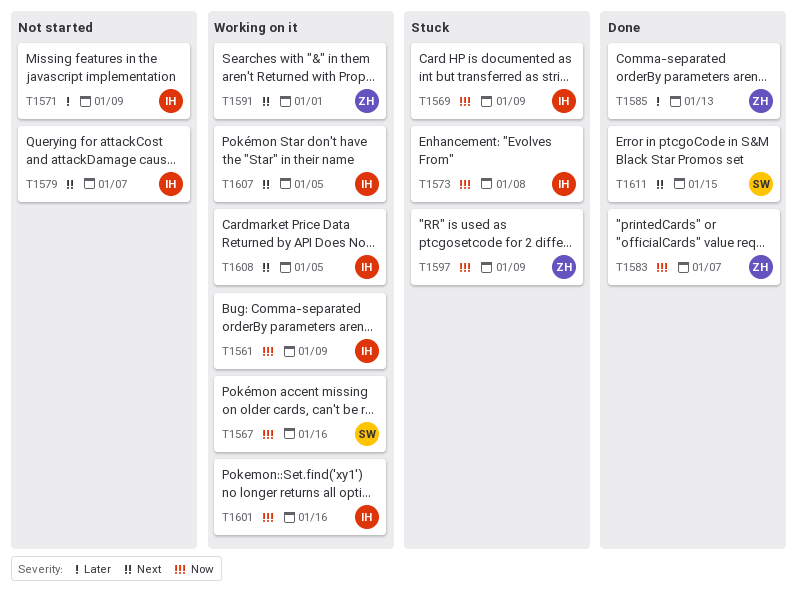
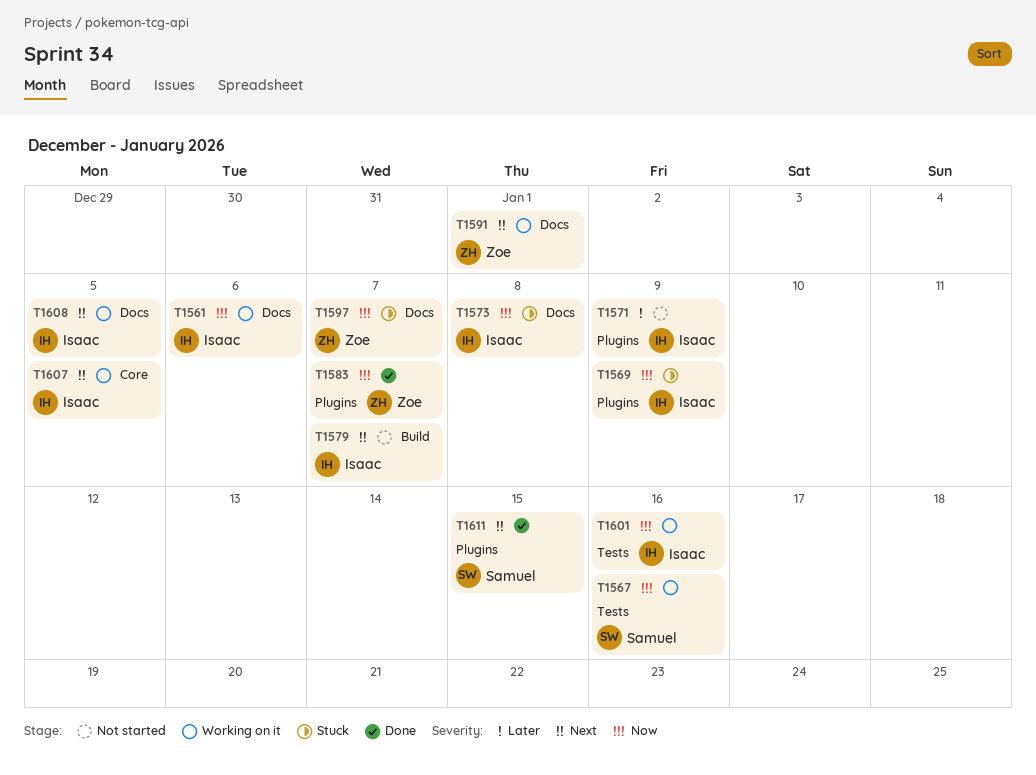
T1561, due: Jan 9 -> Jan 6
T1585: present -> none
T1597, due: Jan 9 -> Jan 7

